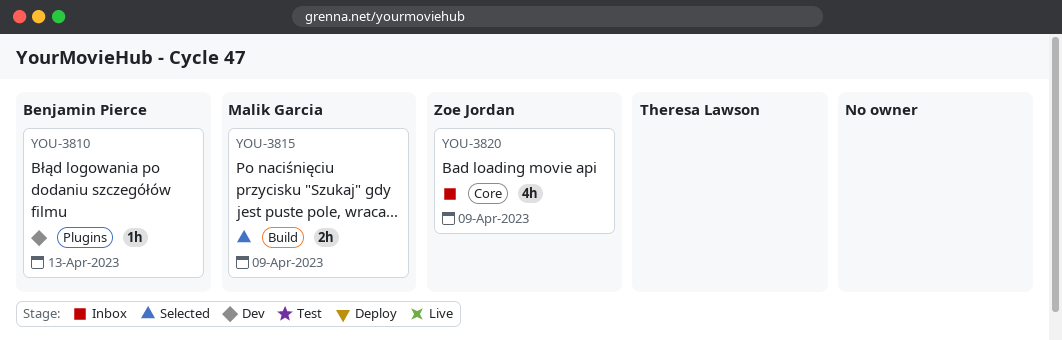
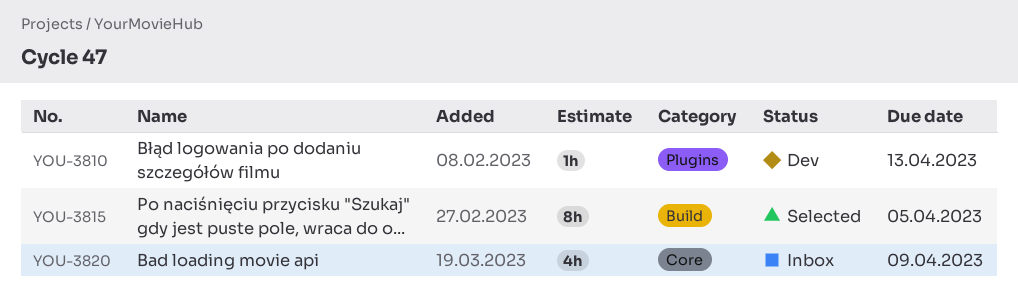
YOU-3815, estimate: 2h -> 8h
YOU-3815, due: Apr 9 -> Apr 5

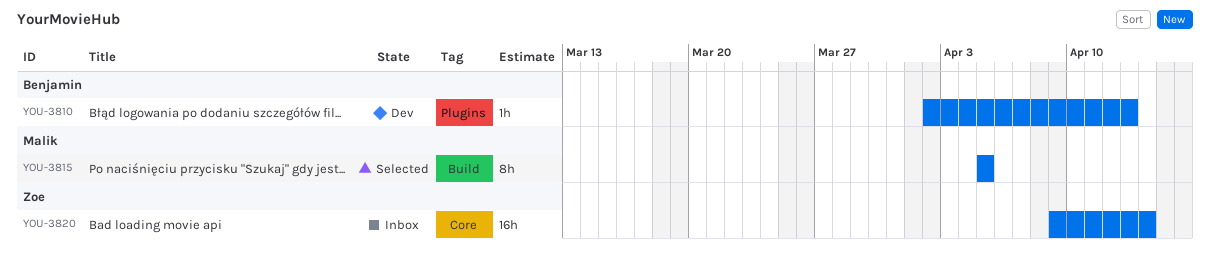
YOU-3820, estimate: 4h -> 16h
YOU-3820, due: Apr 9 -> Apr 14

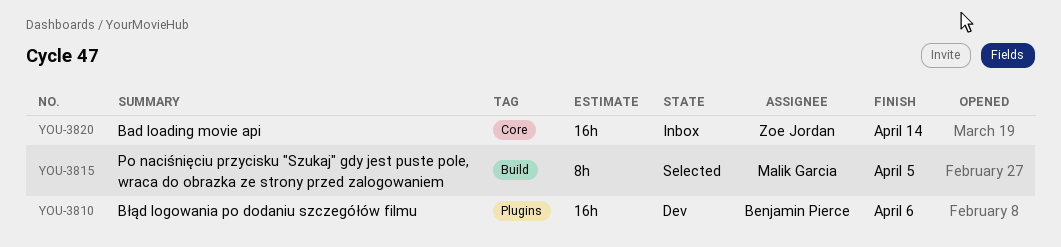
YOU-3810, estimate: 1h -> 16h
YOU-3810, due: Apr 13 -> Apr 6

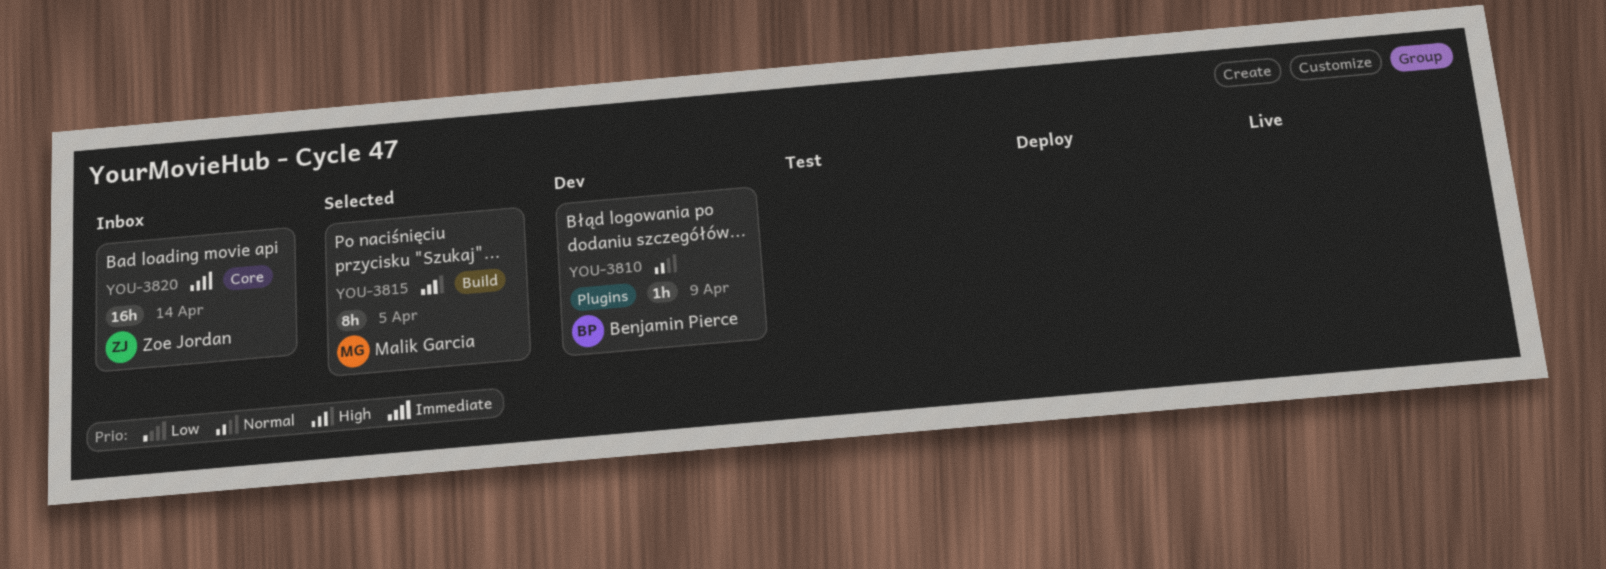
YOU-3810, estimate: 16h -> 1h
YOU-3810, due: Apr 6 -> Apr 9

